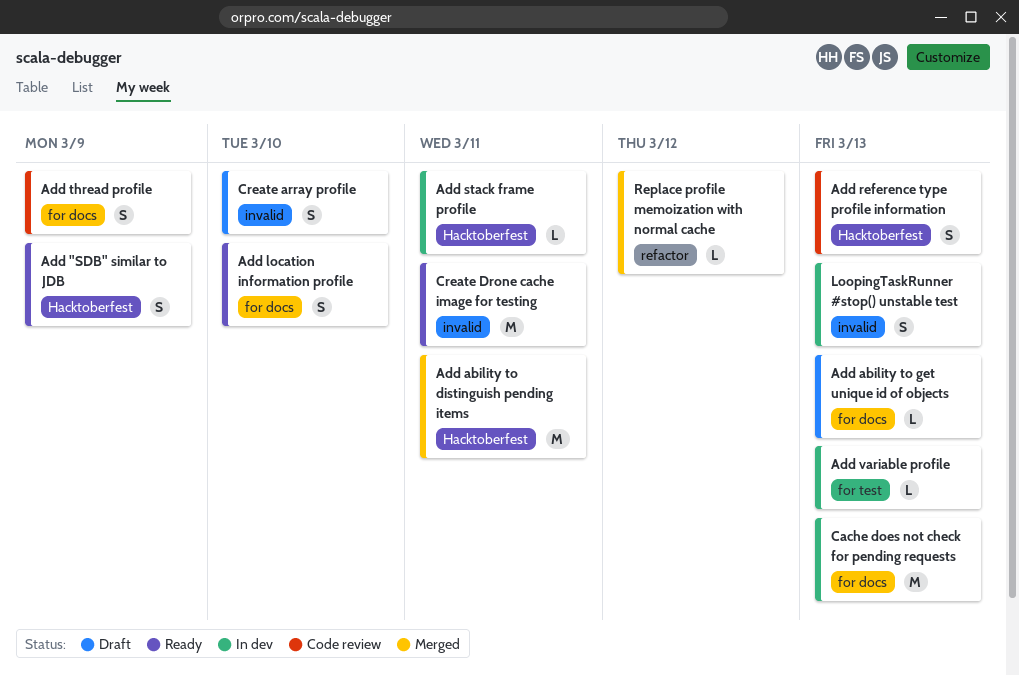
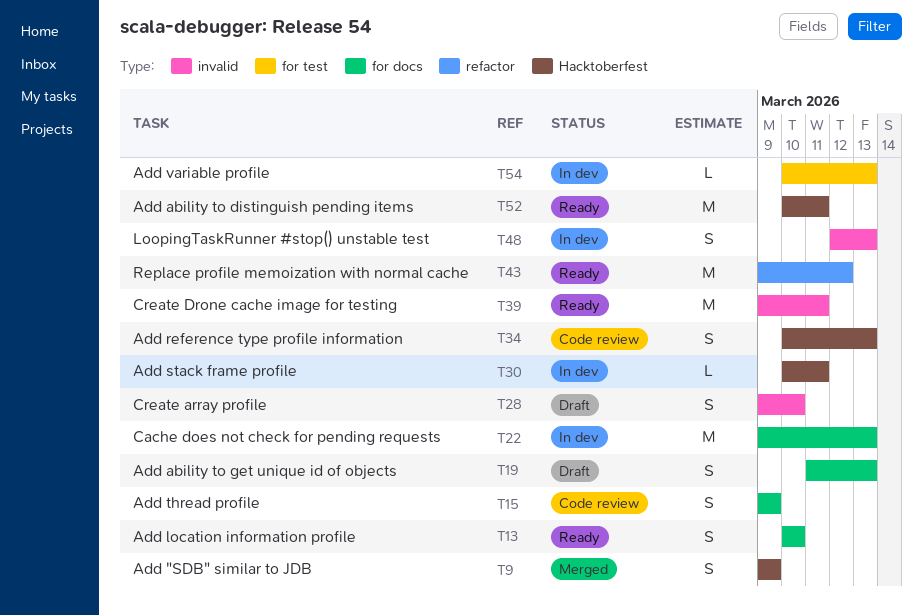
Add "SDB" similar to JDB, status: Ready -> Merged
Add ability to distinguish pending items, status: Merged -> Ready
Add ability to get unique id of objects, estimate: L -> S
Replace profile memoization with normal cache, status: Merged -> Ready
Replace profile memoization with normal cache, estimate: L -> M

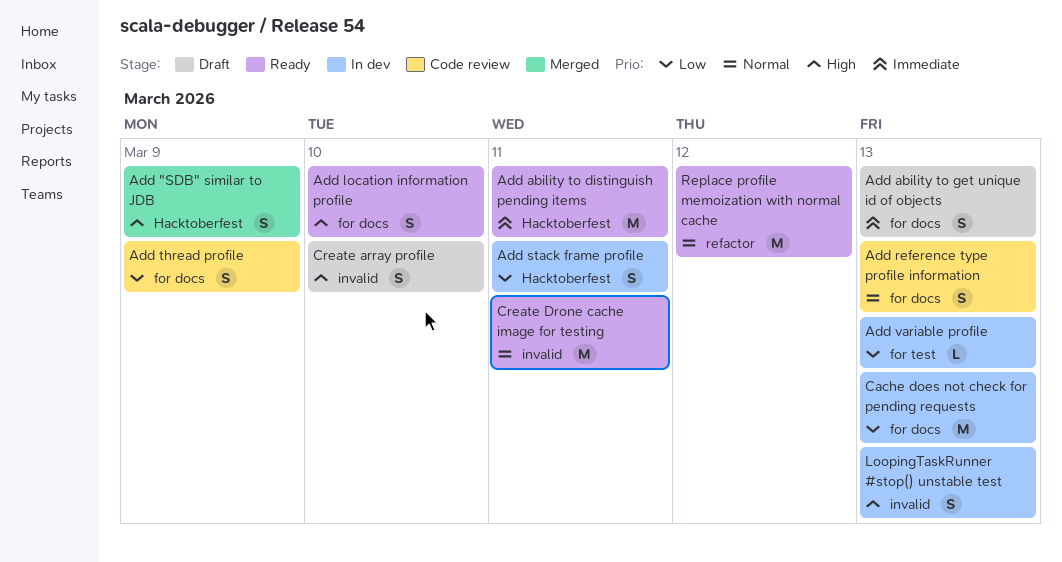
Add reference type profile information, label: Hacktoberfest -> for docs
Add stack frame profile, estimate: L -> S

